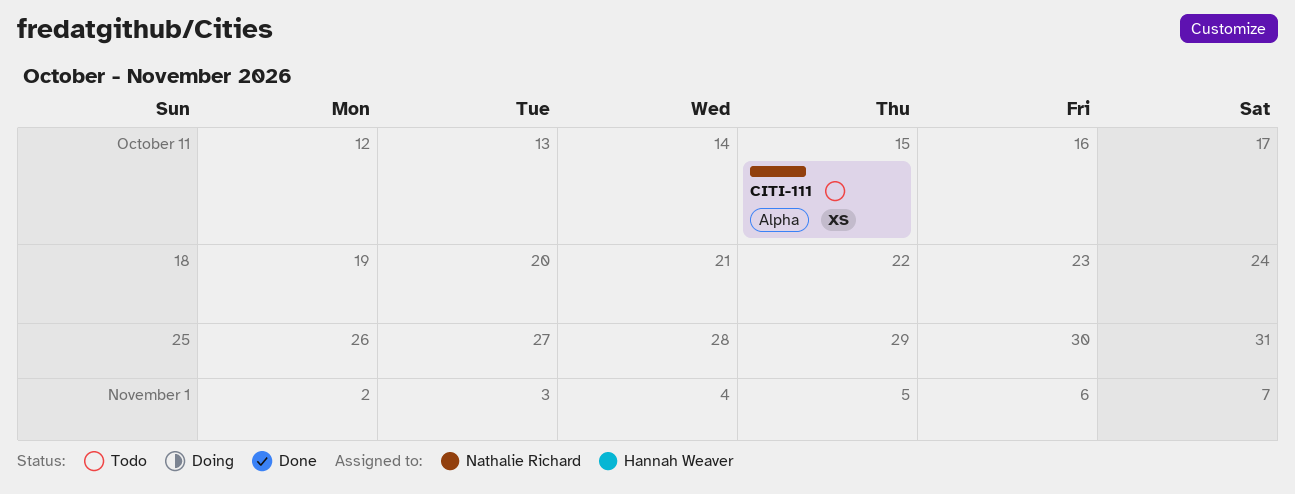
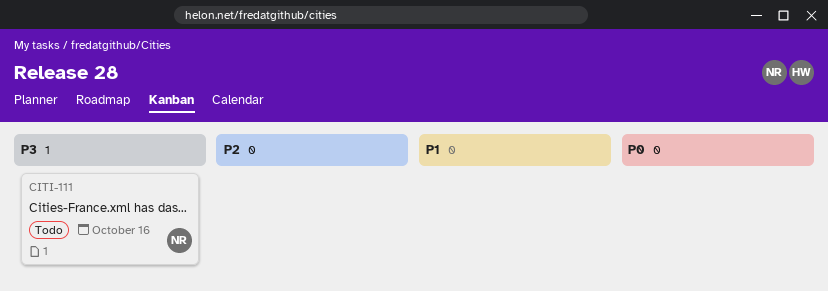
CITI-111, due: Oct 15 -> Oct 16

